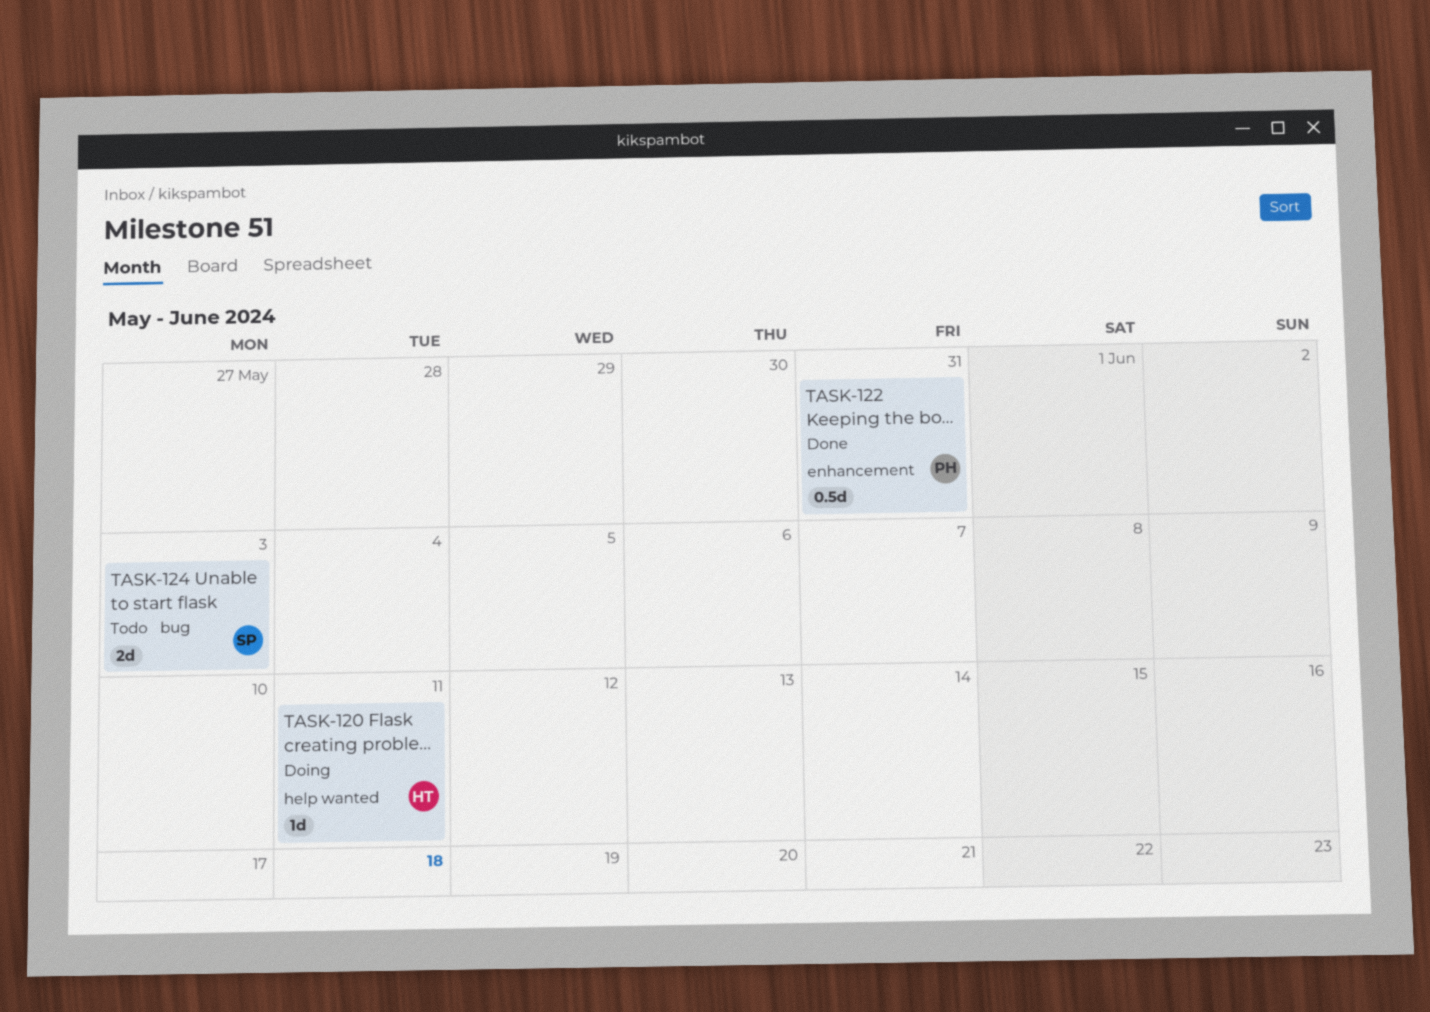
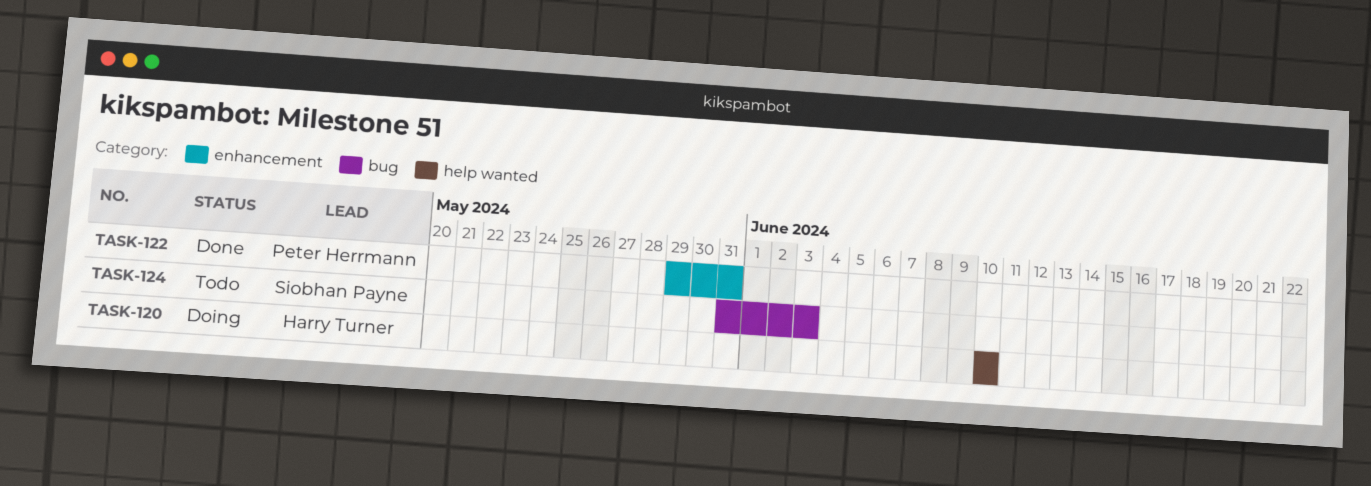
TASK-120, due: Jun 11 -> Jun 10

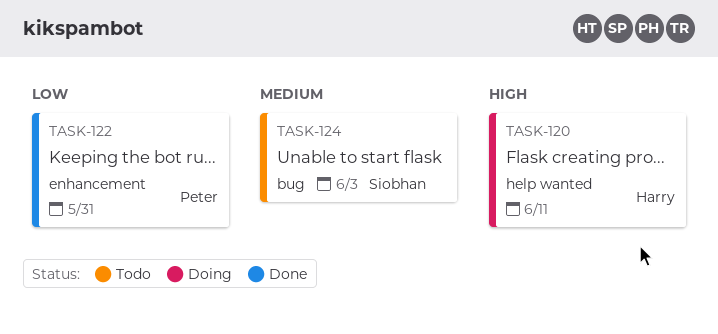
TASK-120, due: Jun 10 -> Jun 11

